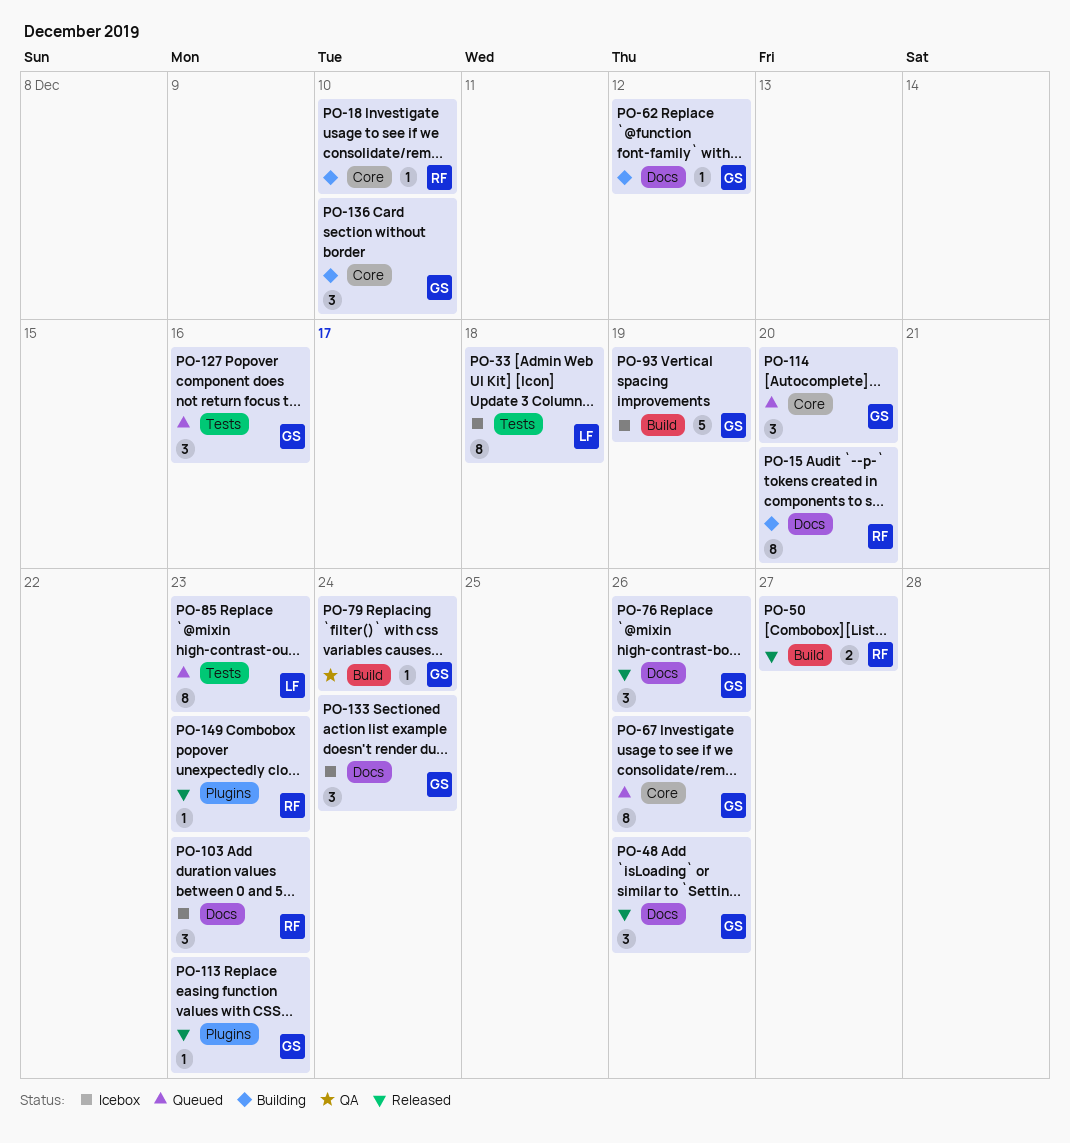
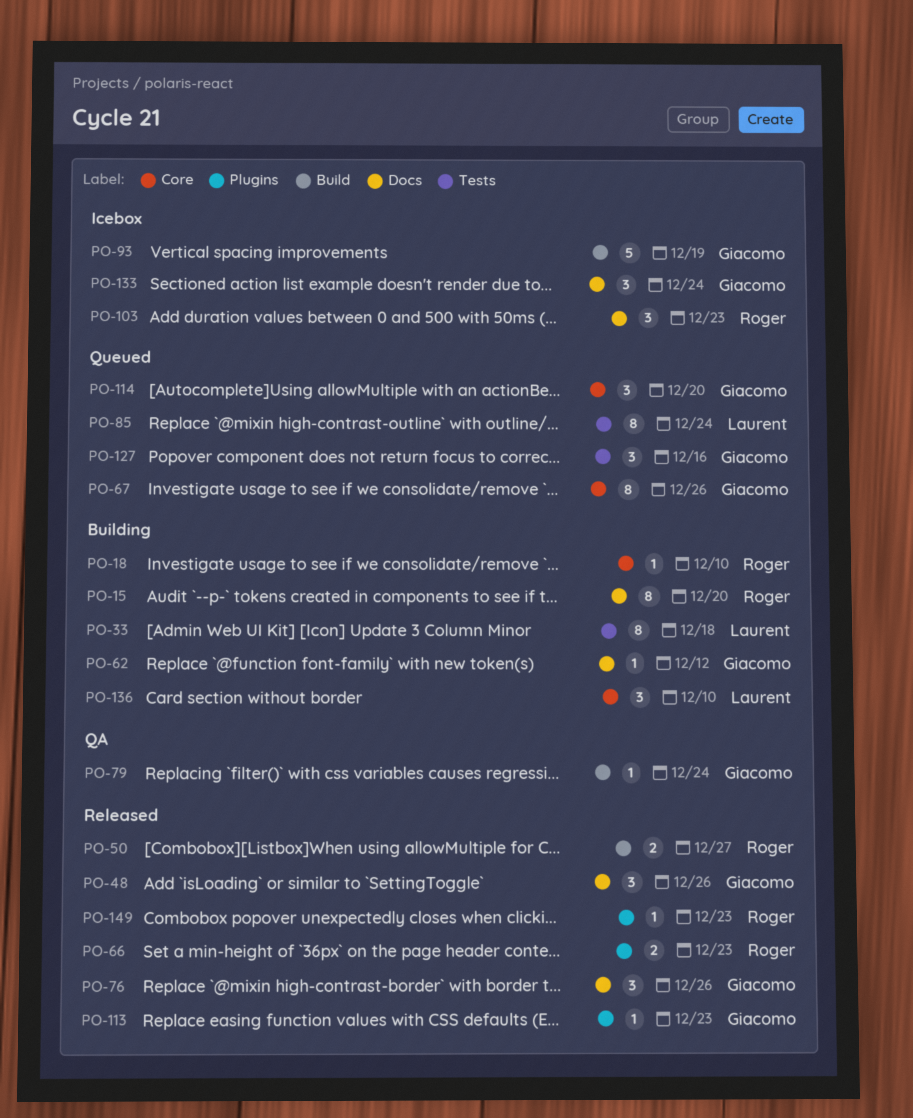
PO-33, status: Icebox -> Building
PO-66: none -> present
PO-85, due: Dec 23 -> Dec 24
PO-136, owner: Giacomo -> Laurent

